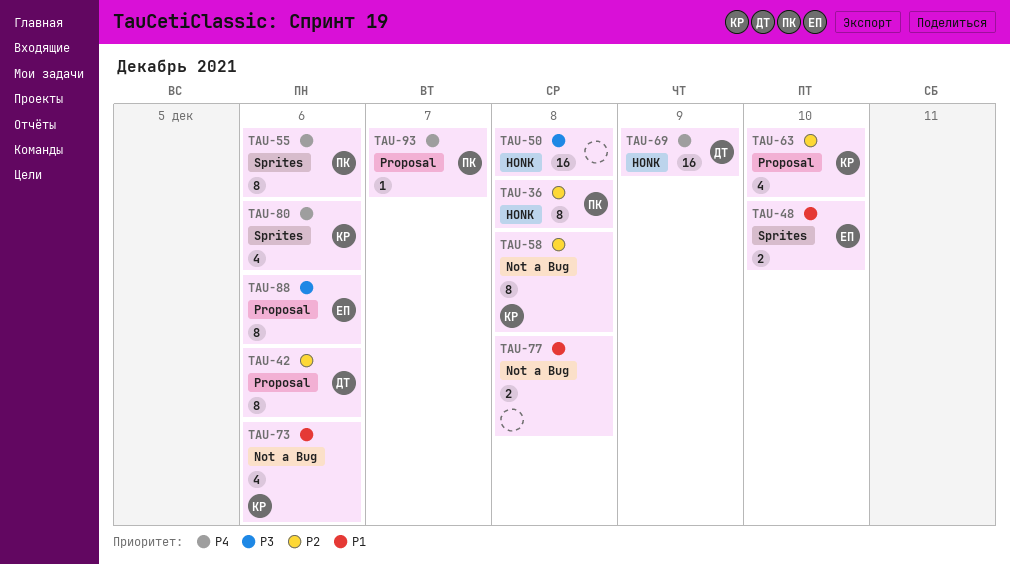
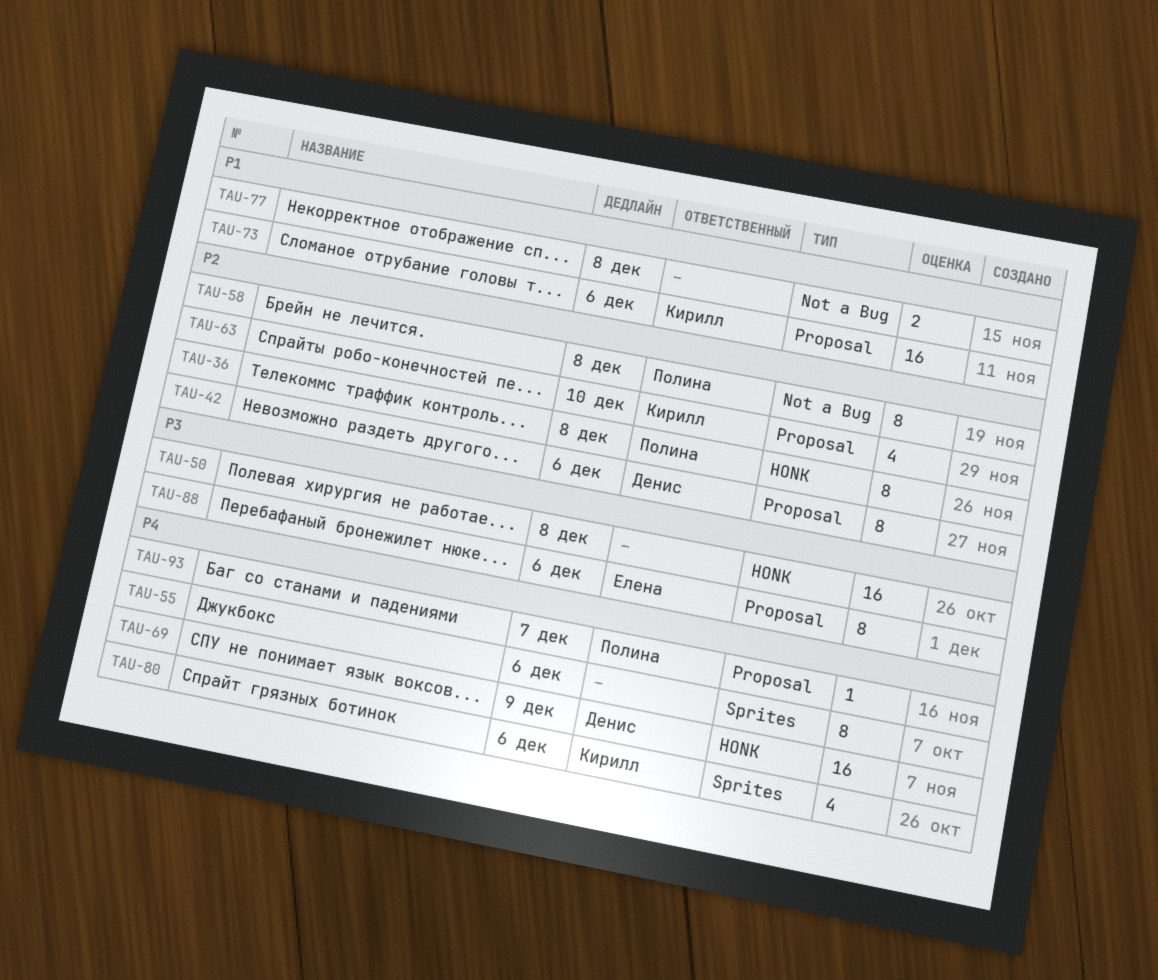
TAU-48: present -> none
TAU-55, owner: Полина -> none
TAU-58, owner: Кирилл -> Полина
TAU-73, label: Not a Bug -> Proposal
TAU-73, estimate: 4 -> 16

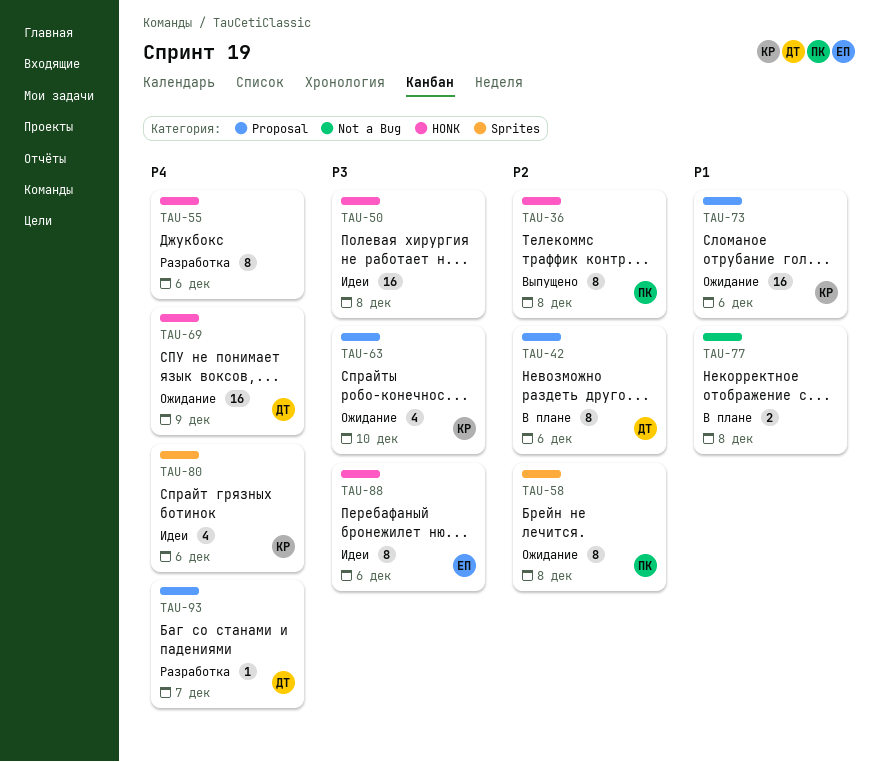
TAU-55, label: Sprites -> HONK
TAU-58, label: Not a Bug -> Sprites
TAU-63, priority: P2 -> P3
TAU-88, label: Proposal -> HONK
TAU-93, owner: Полина -> Денис

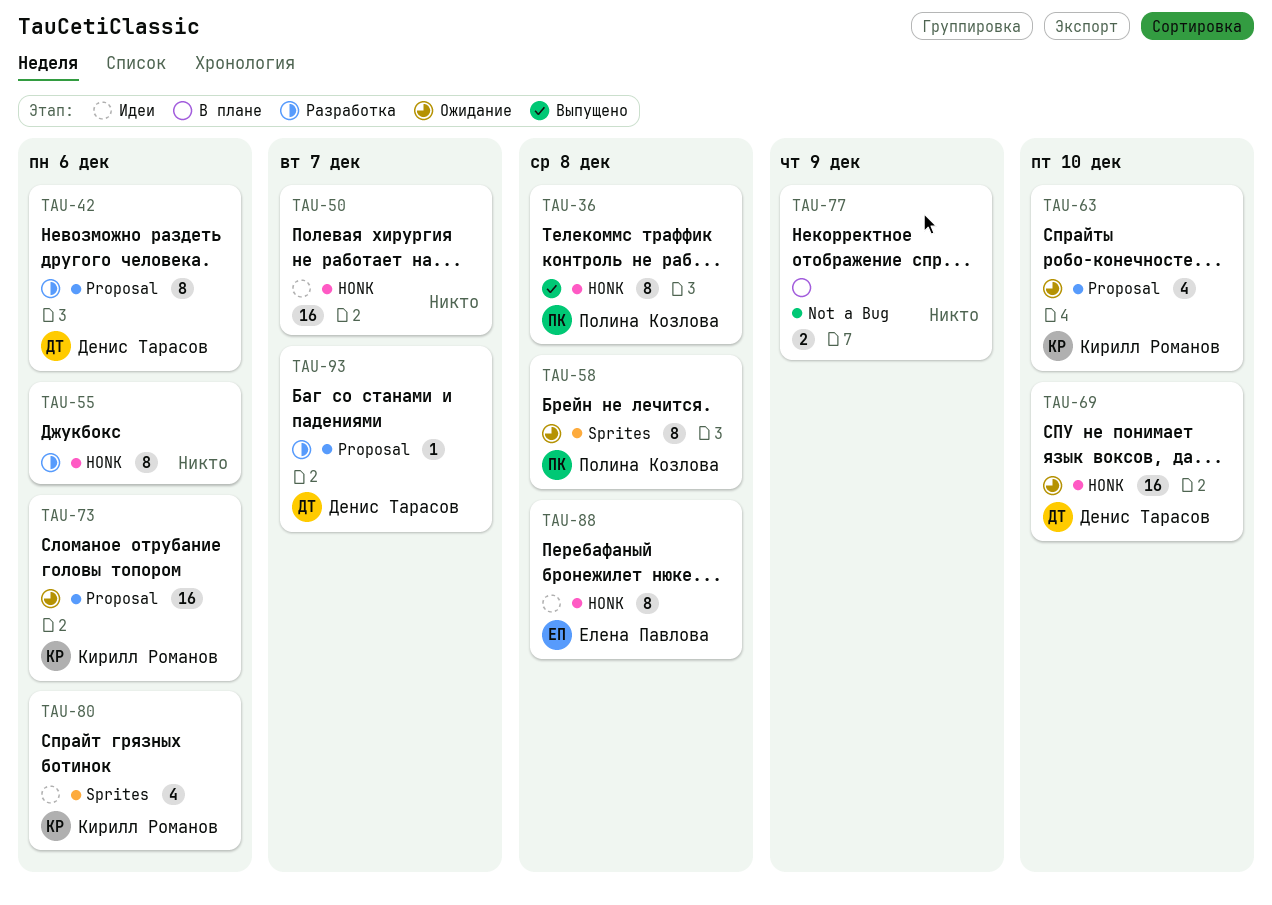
TAU-42, status: В плане -> Разработка
TAU-50, due: Dec 8 -> Dec 7
TAU-69, due: Dec 9 -> Dec 10
TAU-77, due: Dec 8 -> Dec 9
TAU-88, due: Dec 6 -> Dec 8

